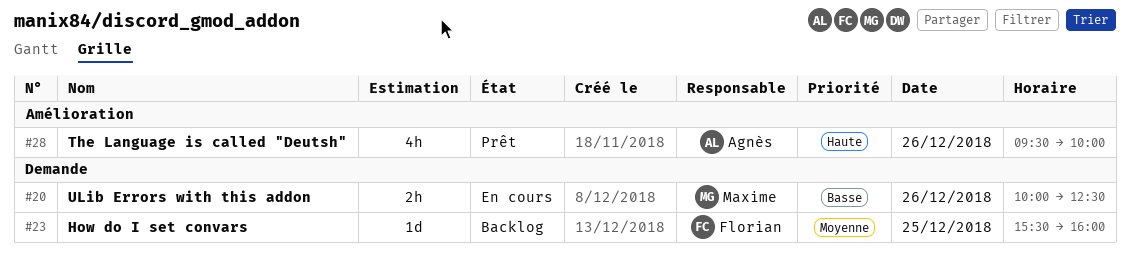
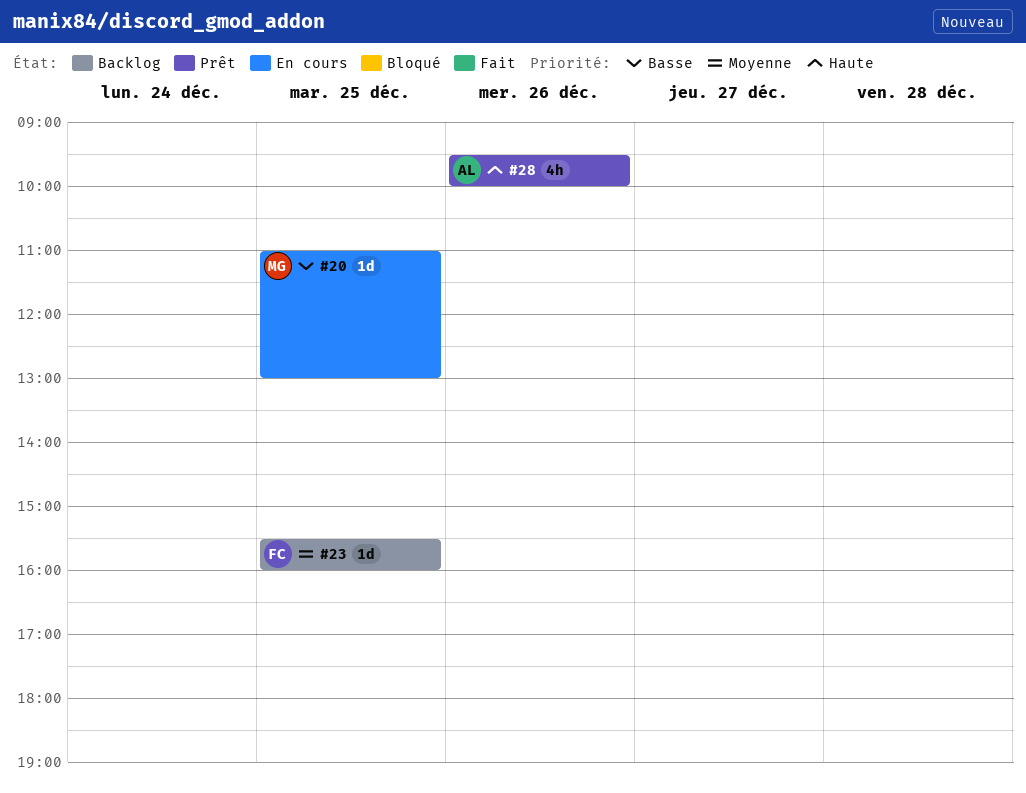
#20, estimate: 2h -> 1d
#20, day: Dec 26 -> Dec 25
#20, begins: 10:00 -> 11:00
#20, ends: 12:30 -> 13:00

